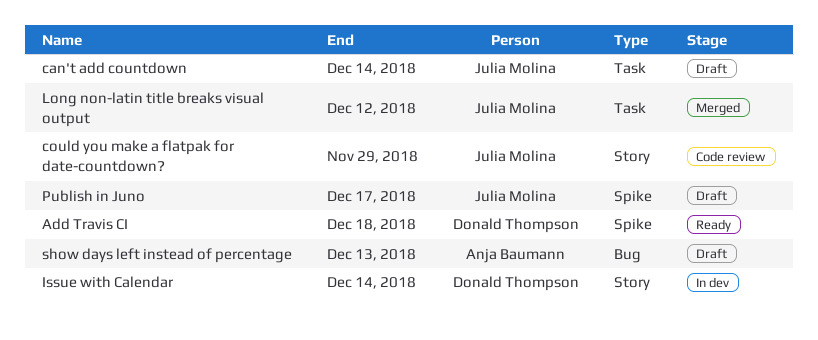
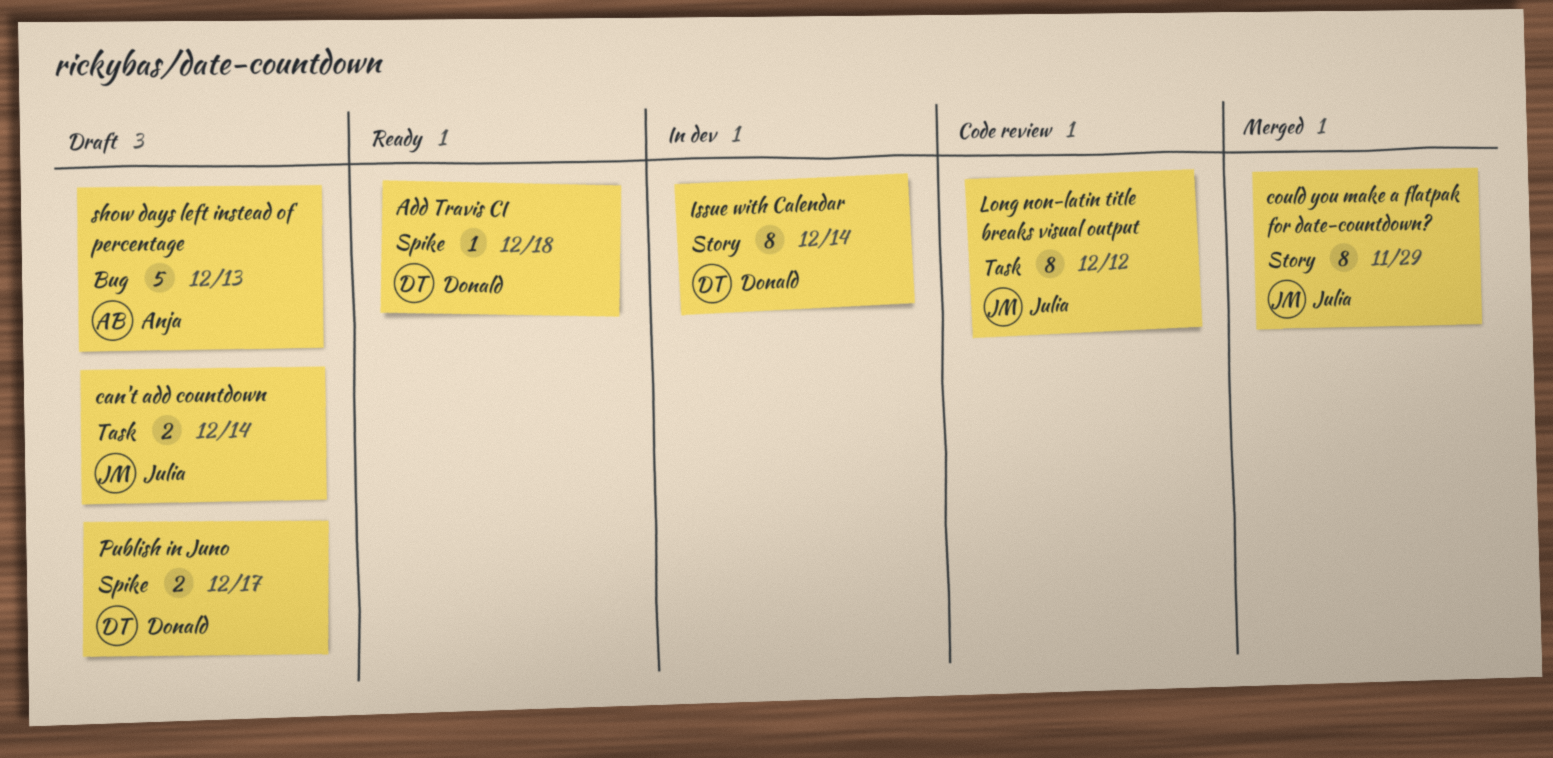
could you make a flatpak for date-countdown?, status: Code review -> Merged
Long non-latin title breaks visual output, status: Merged -> Code review
Publish in Juno, owner: Julia Molina -> Donald Thompson

